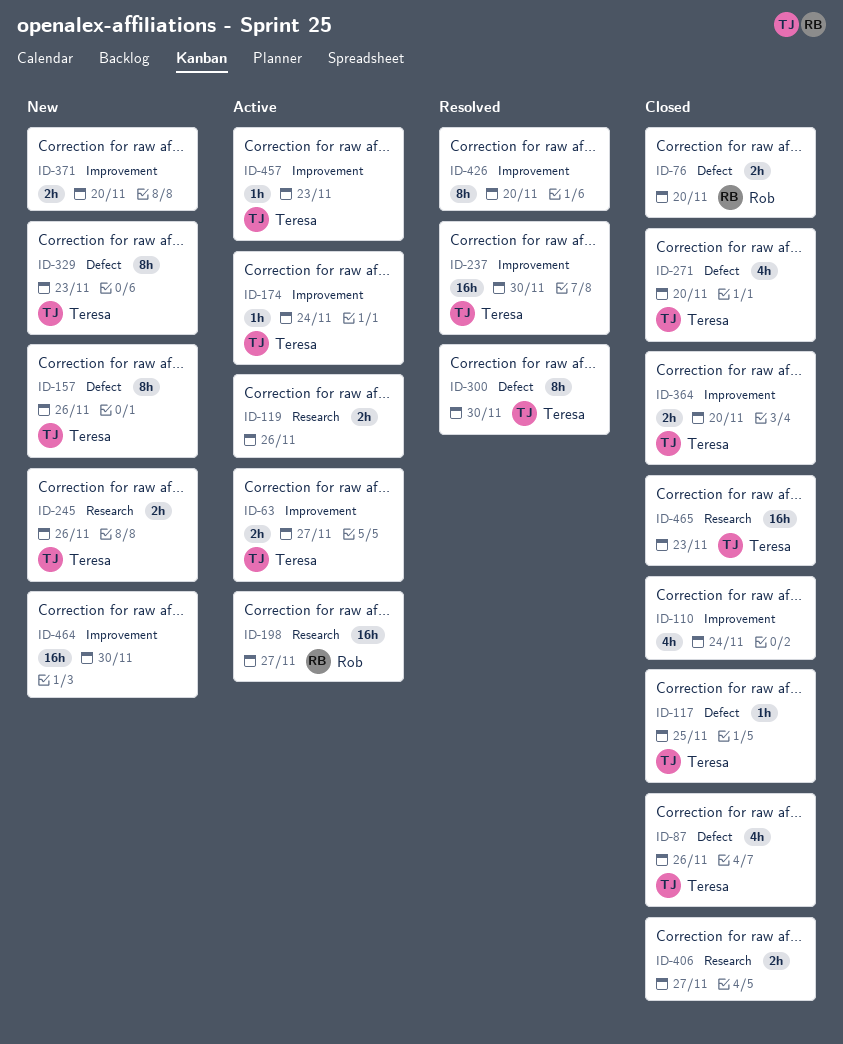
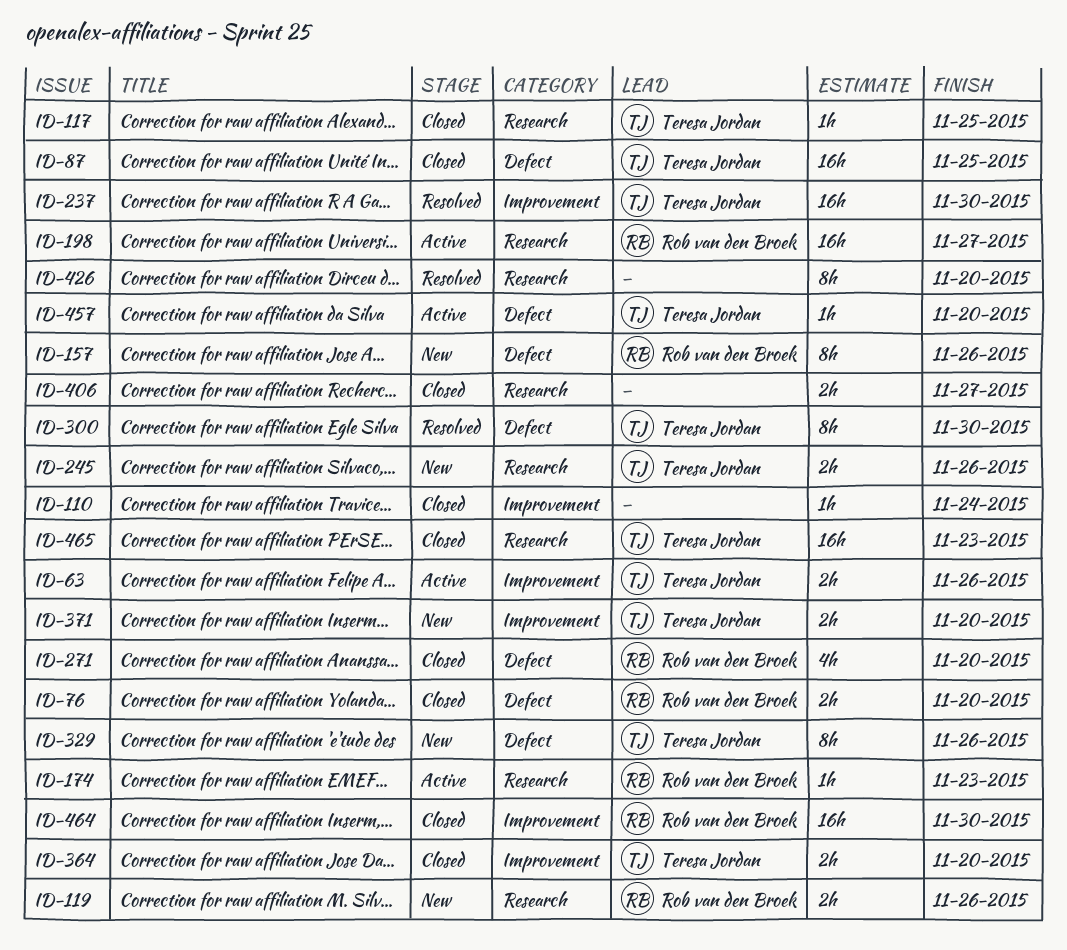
ID-63, due: Nov 27 -> Nov 26
ID-87, estimate: 4h -> 16h
ID-87, due: Nov 26 -> Nov 25
ID-110, estimate: 4h -> 1h
ID-117, label: Defect -> Research
ID-119, status: Active -> New
ID-119, owner: none -> Rob van den Broek
ID-157, owner: Teresa Jordan -> Rob van den Broek
ID-174, owner: Teresa Jordan -> Rob van den Broek
ID-174, label: Improvement -> Research
ID-174, due: Nov 24 -> Nov 23
ID-271, owner: Teresa Jordan -> Rob van den Broek
ID-329, due: Nov 23 -> Nov 26
ID-371, owner: none -> Teresa Jordan
ID-426, label: Improvement -> Research
ID-457, label: Improvement -> Defect
ID-457, due: Nov 23 -> Nov 20
ID-464, status: New -> Closed
ID-464, owner: none -> Rob van den Broek

